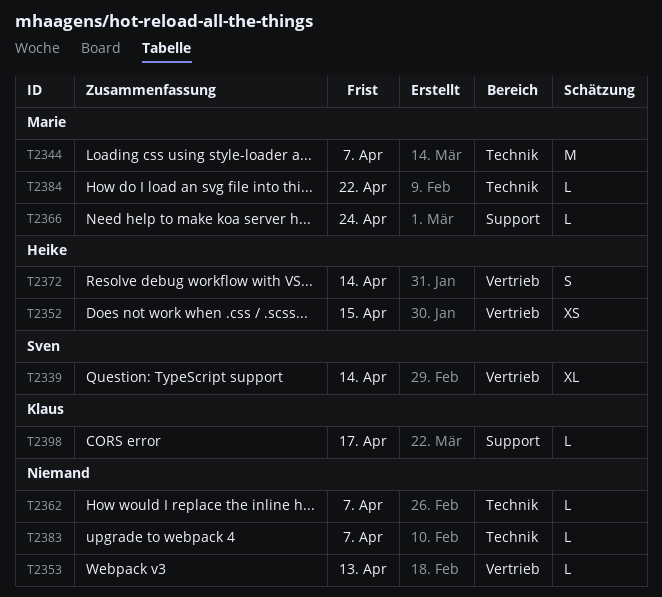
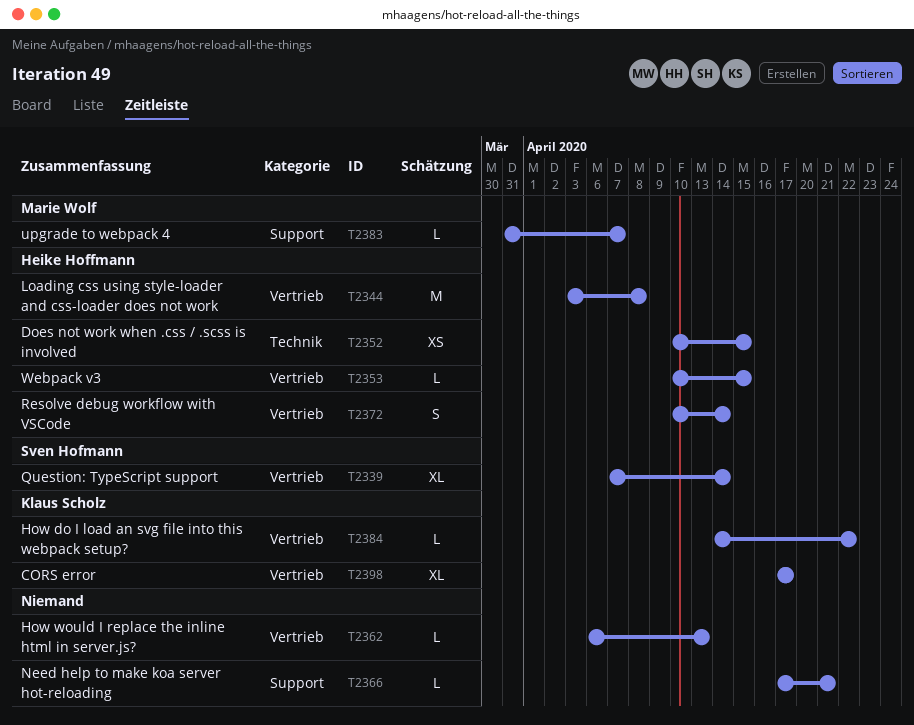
T2344, owner: Marie Wolf -> Heike Hoffmann
T2344, label: Technik -> Vertrieb
T2344, due: Apr 7 -> Apr 8
T2352, label: Vertrieb -> Technik
T2353, owner: none -> Heike Hoffmann
T2353, due: Apr 13 -> Apr 15
T2362, label: Technik -> Vertrieb
T2362, due: Apr 7 -> Apr 13
T2366, owner: Marie Wolf -> none
T2366, due: Apr 24 -> Apr 21
T2383, owner: none -> Marie Wolf
T2383, label: Technik -> Support
T2384, owner: Marie Wolf -> Klaus Scholz
T2384, label: Technik -> Vertrieb
T2398, label: Support -> Vertrieb
T2398, estimate: L -> XL

